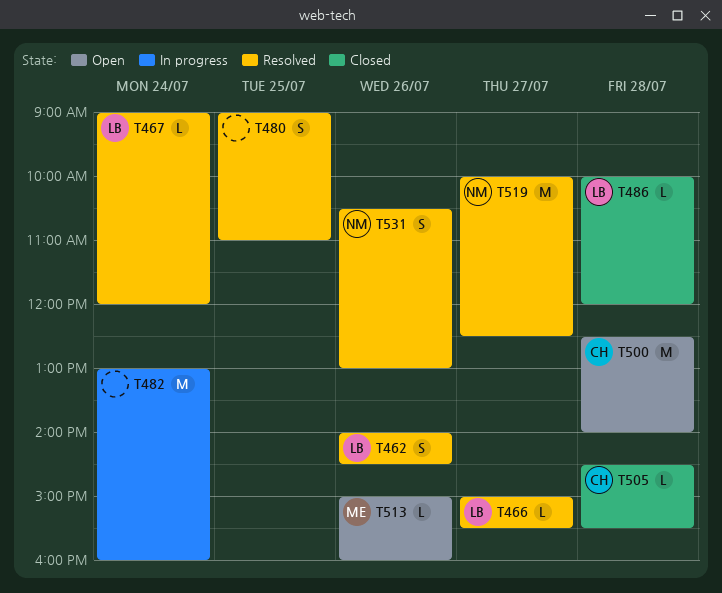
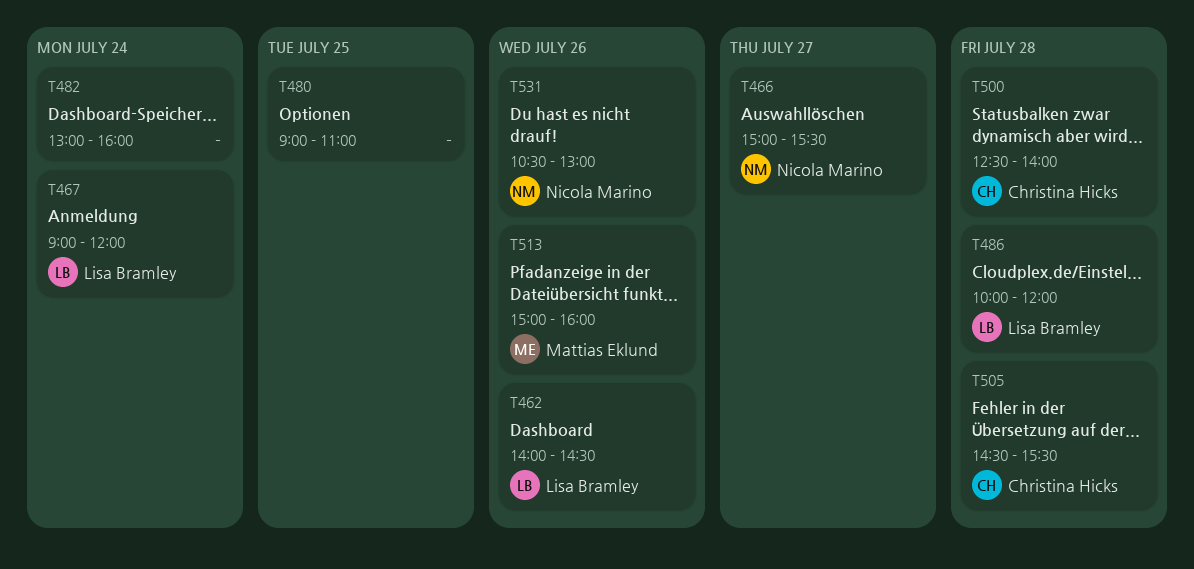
T466, owner: Lisa Bramley -> Nicola Marino
T519: present -> none

